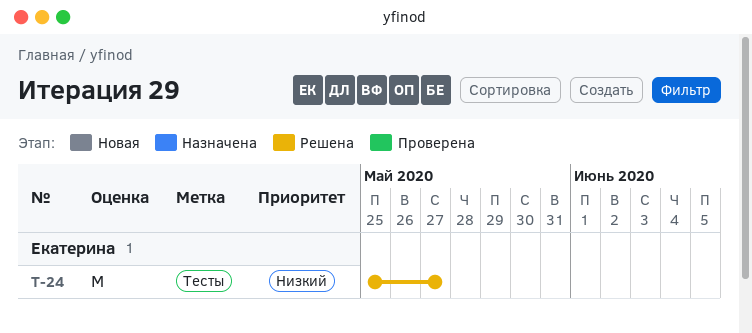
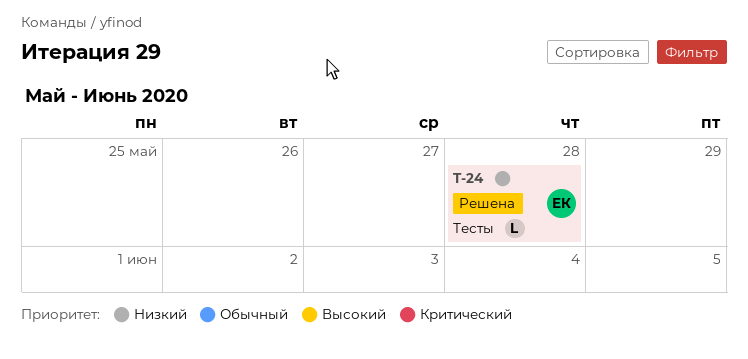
T-24, estimate: M -> L
T-24, due: May 27 -> May 28

